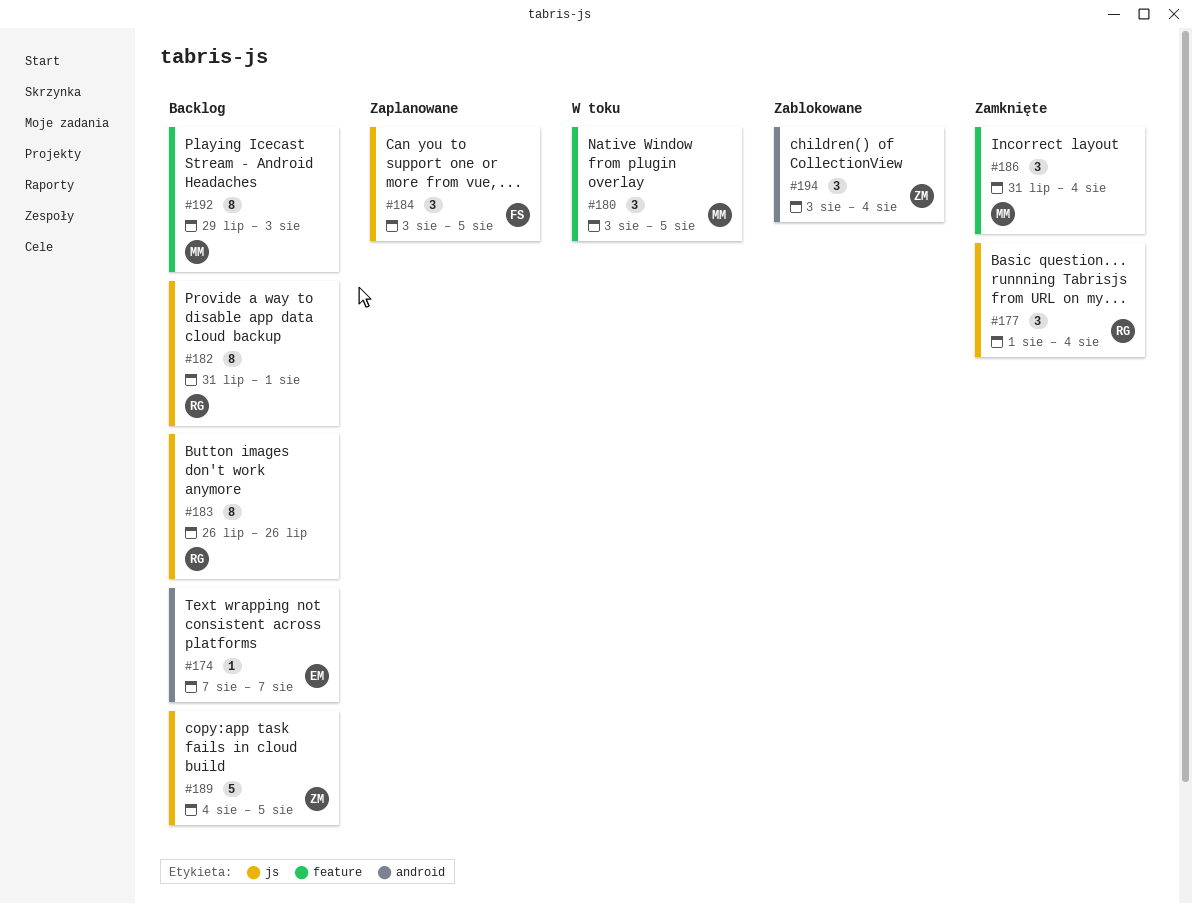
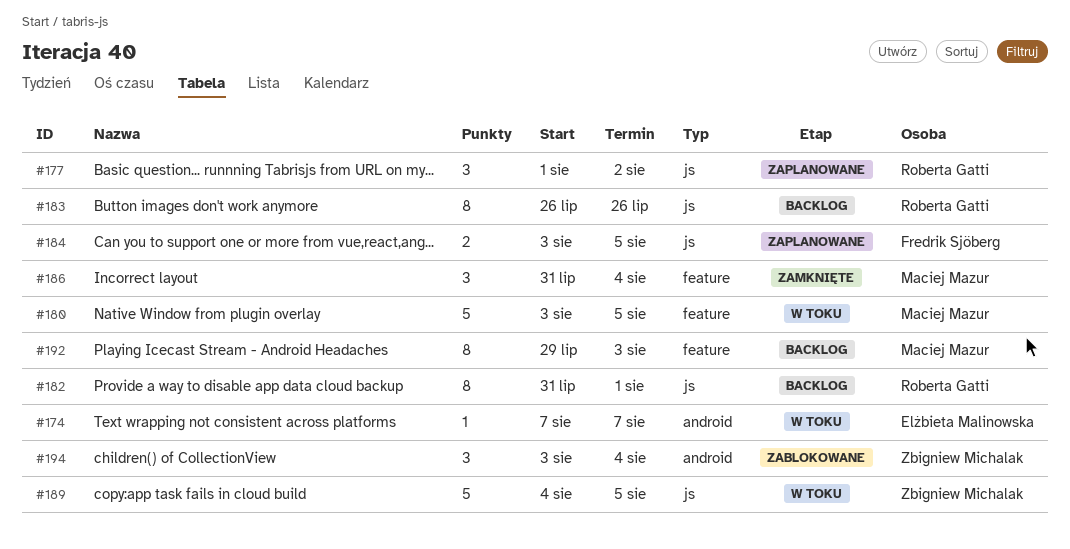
#174, status: Backlog -> W toku
#177, status: Zamknięte -> Zaplanowane
#177, due: Aug 4 -> Aug 2
#180, estimate: 3 -> 5
#184, estimate: 3 -> 2
#189, status: Backlog -> W toku

